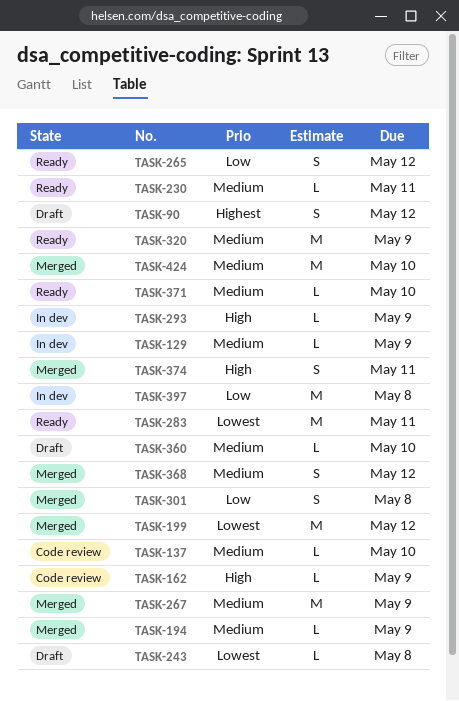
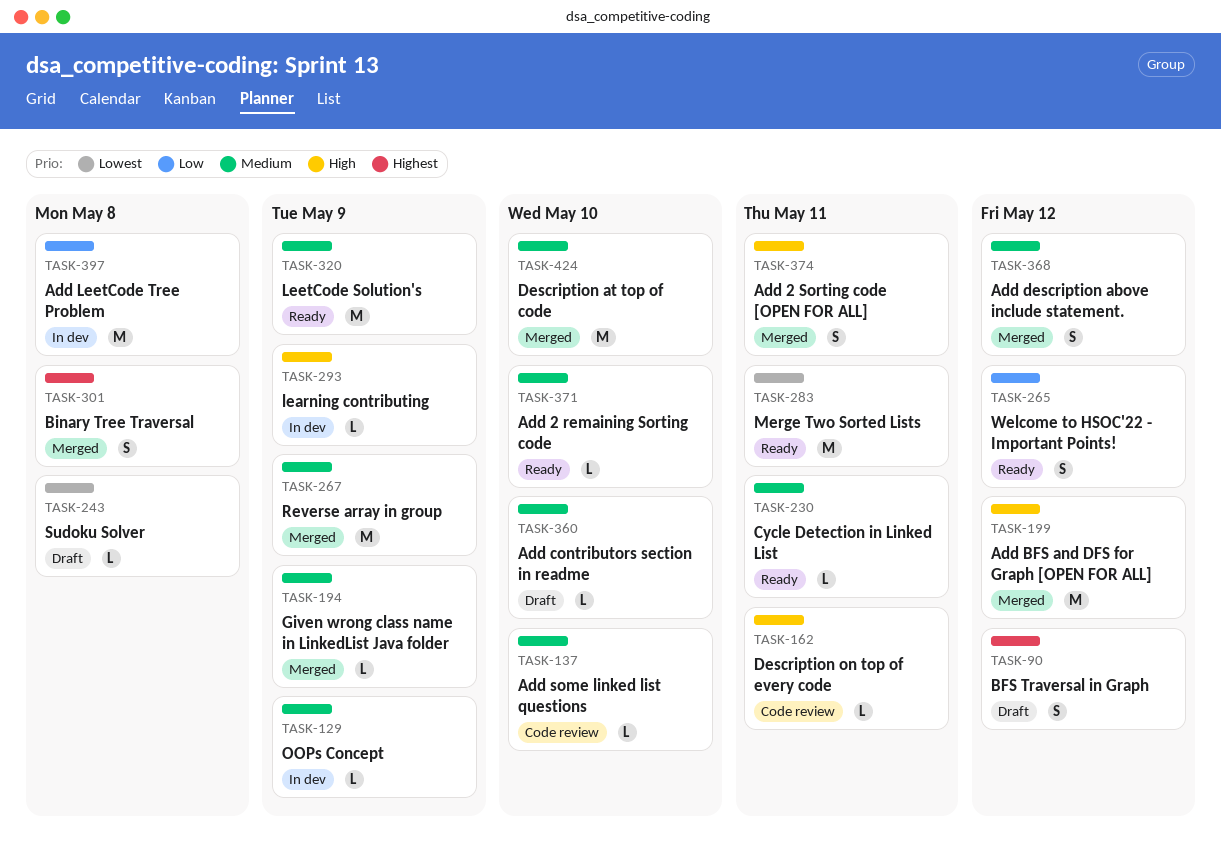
TASK-162, due: May 9 -> May 11
TASK-199, priority: Lowest -> High
TASK-301, priority: Low -> Highest

